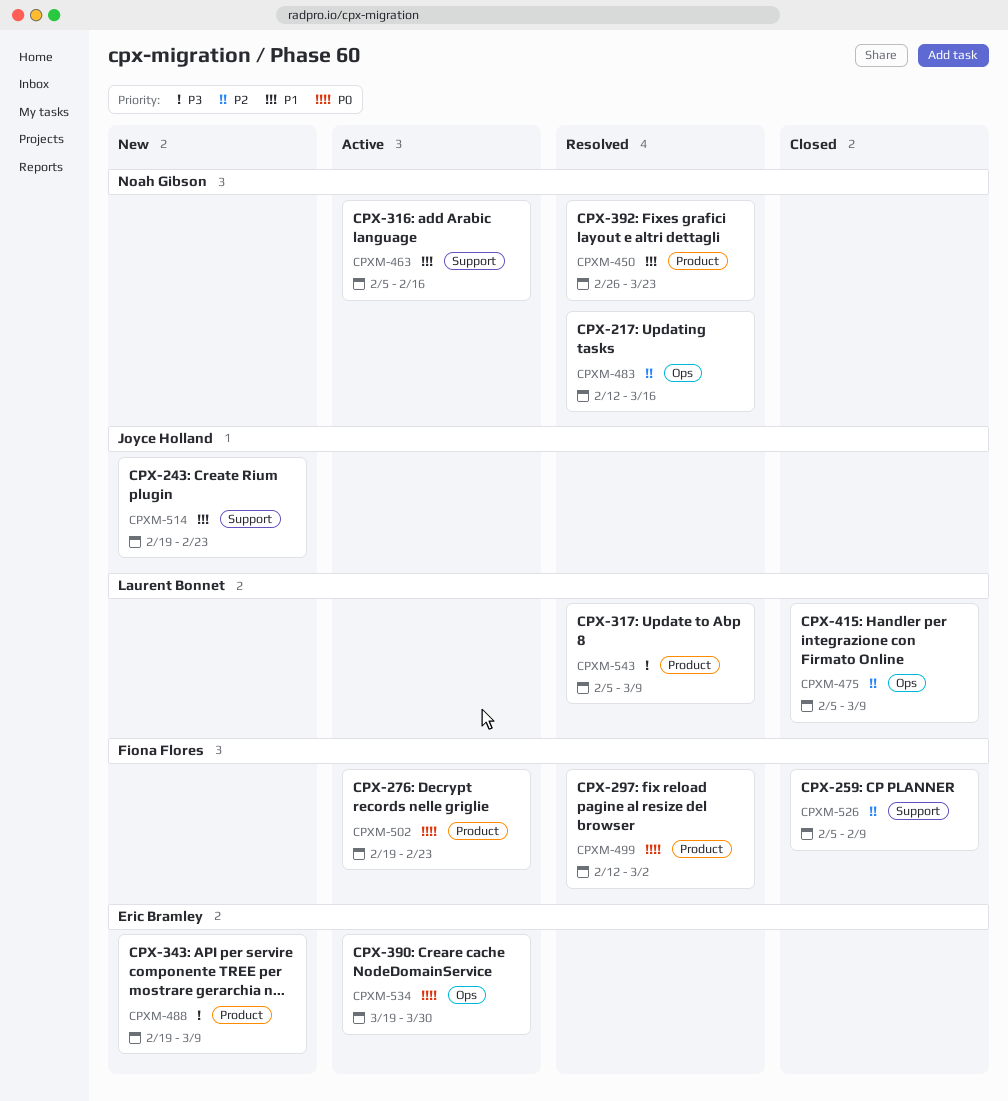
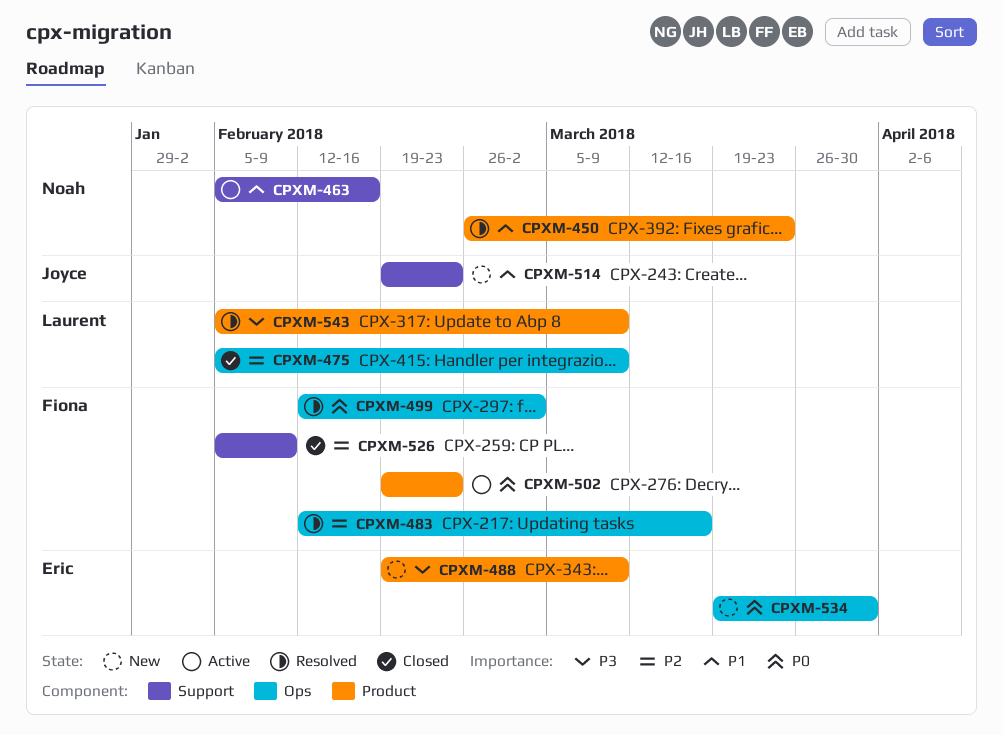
CPXM-483, owner: Noah Gibson -> Fiona Flores
CPXM-499, label: Product -> Ops
CPXM-534, status: Active -> New

